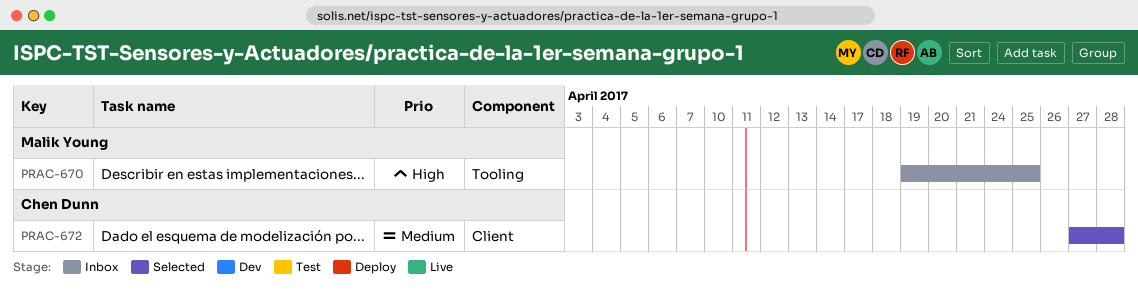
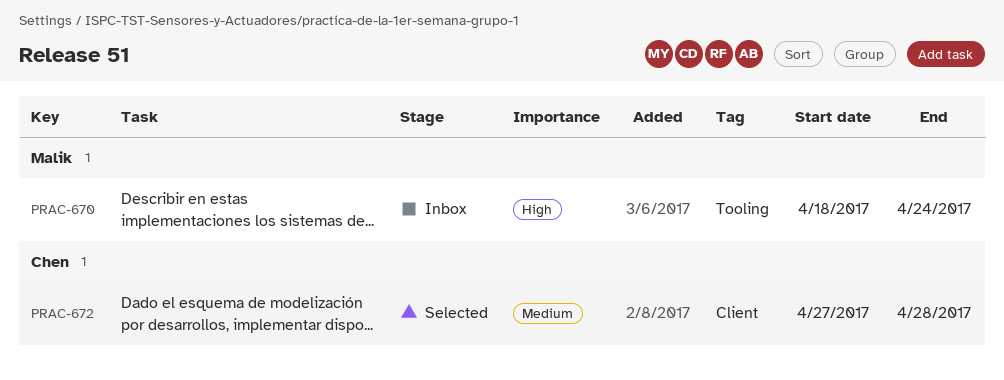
PRAC-670, start: Apr 19 -> Apr 18
PRAC-670, due: Apr 25 -> Apr 24

